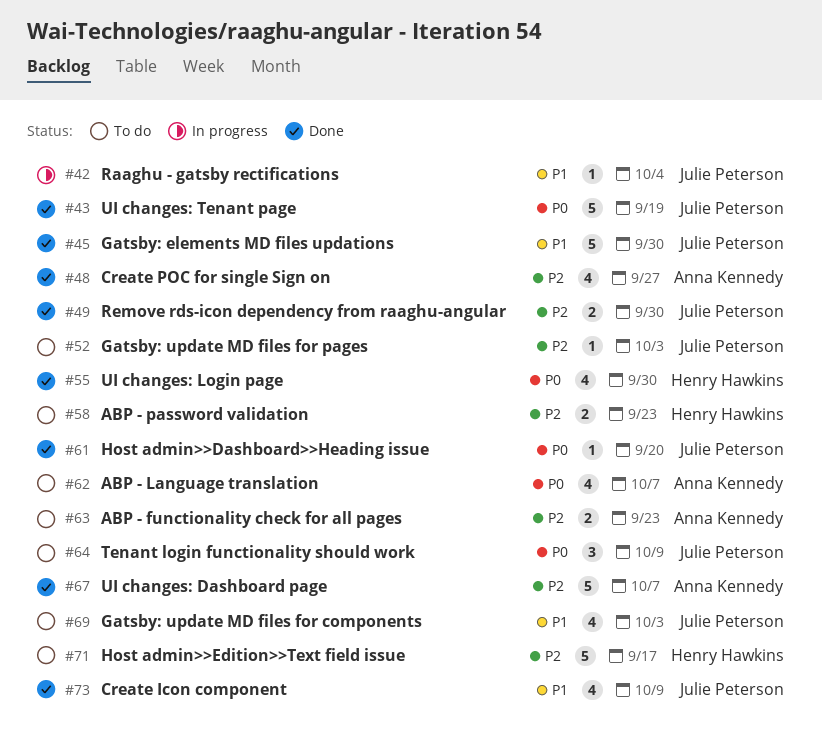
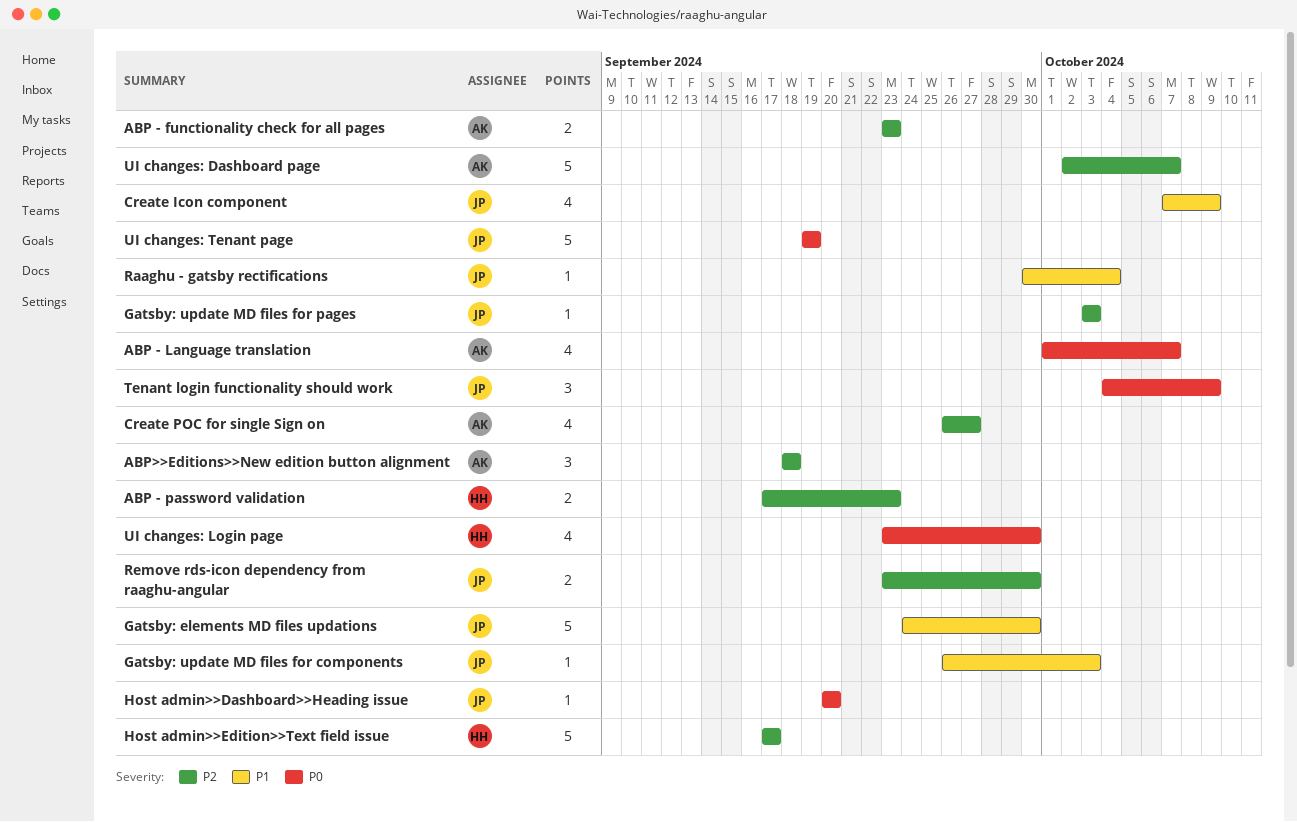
ABP>>Editions>>New edition button alignment: none -> present
Gatsby: update MD files for components, estimate: 4 -> 1

